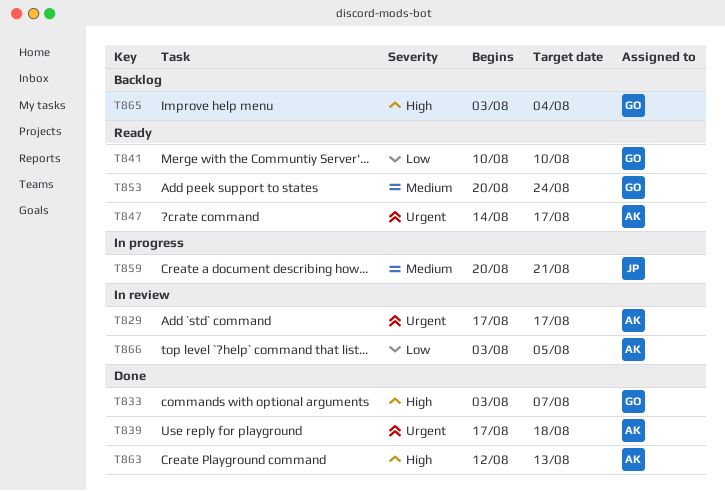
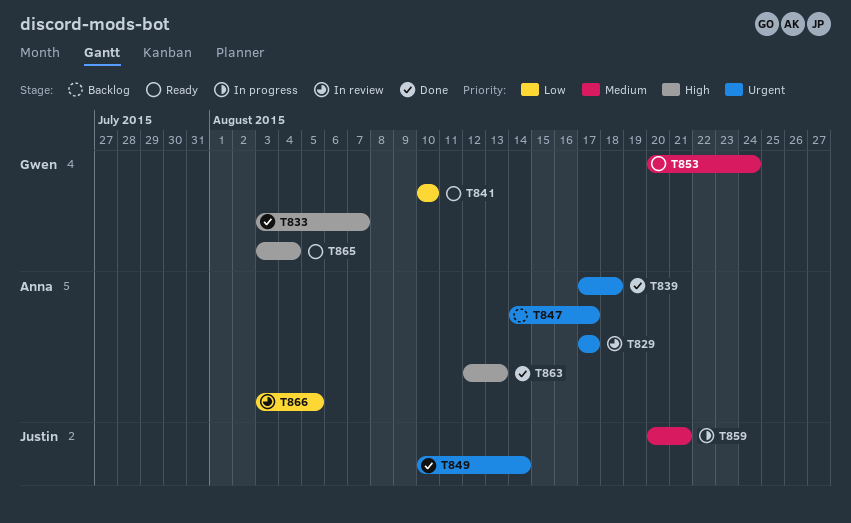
T847, status: Ready -> Backlog
T849: none -> present
T865, status: Backlog -> Ready

